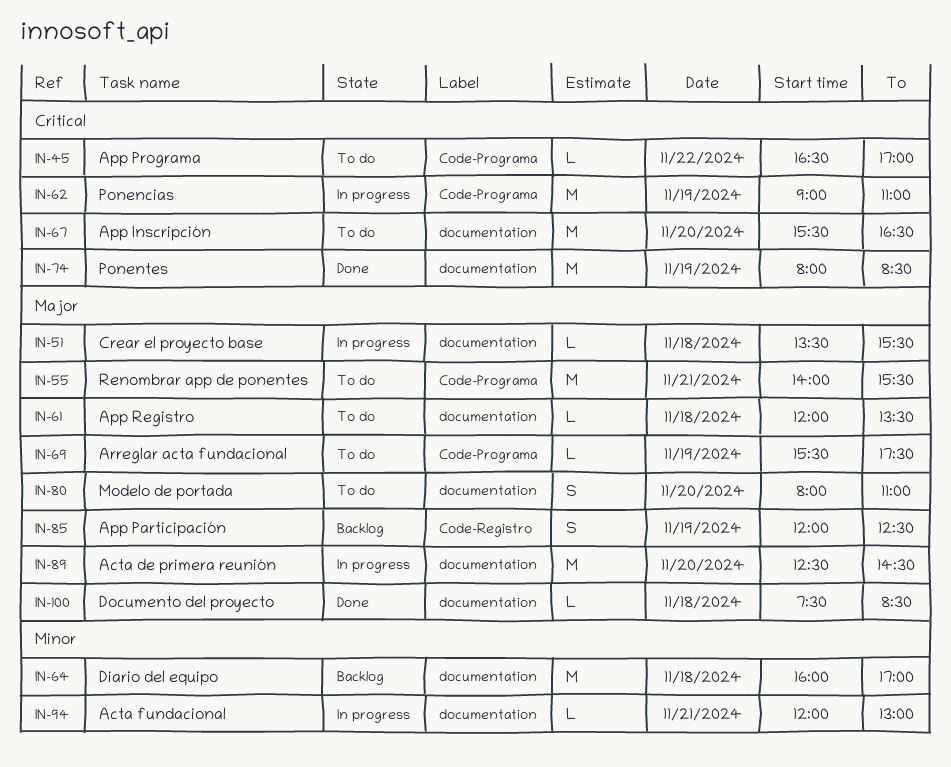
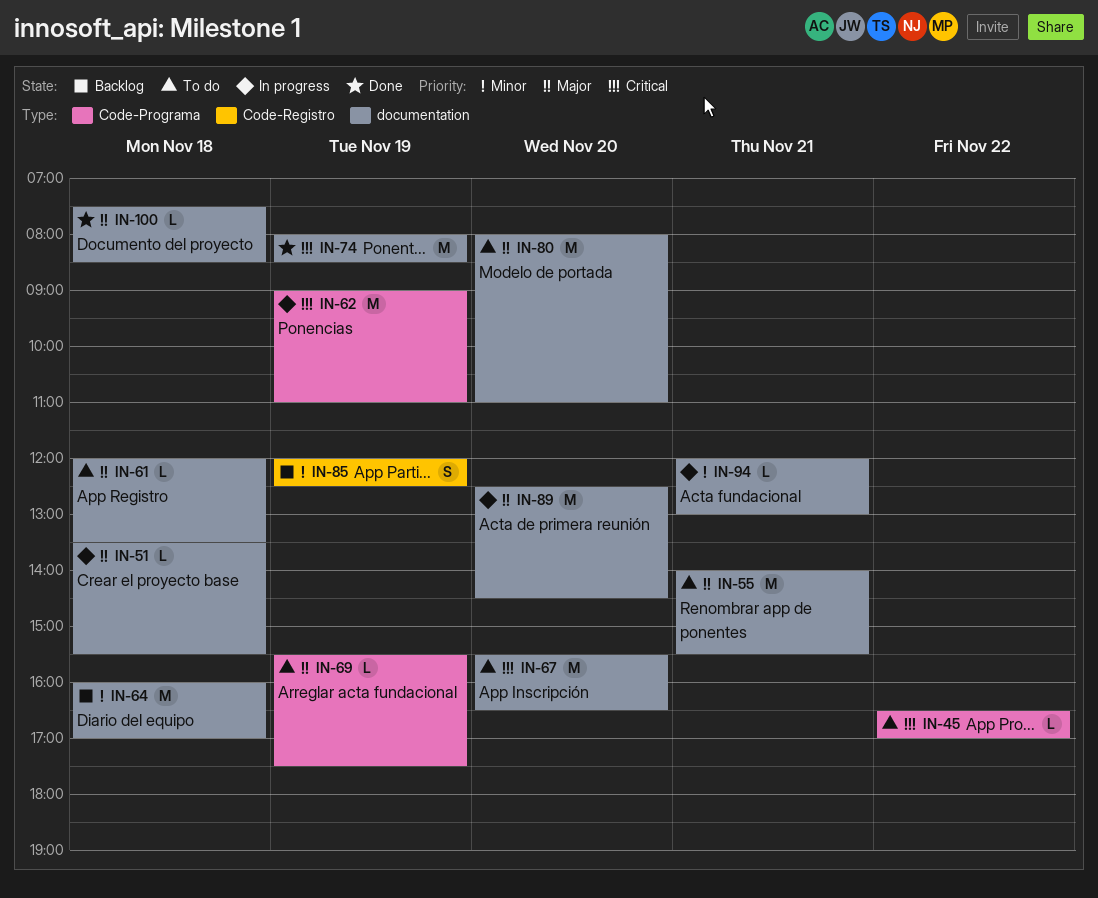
IN-55, label: Code-Programa -> documentation
IN-80, estimate: S -> M
IN-85, priority: Major -> Minor

